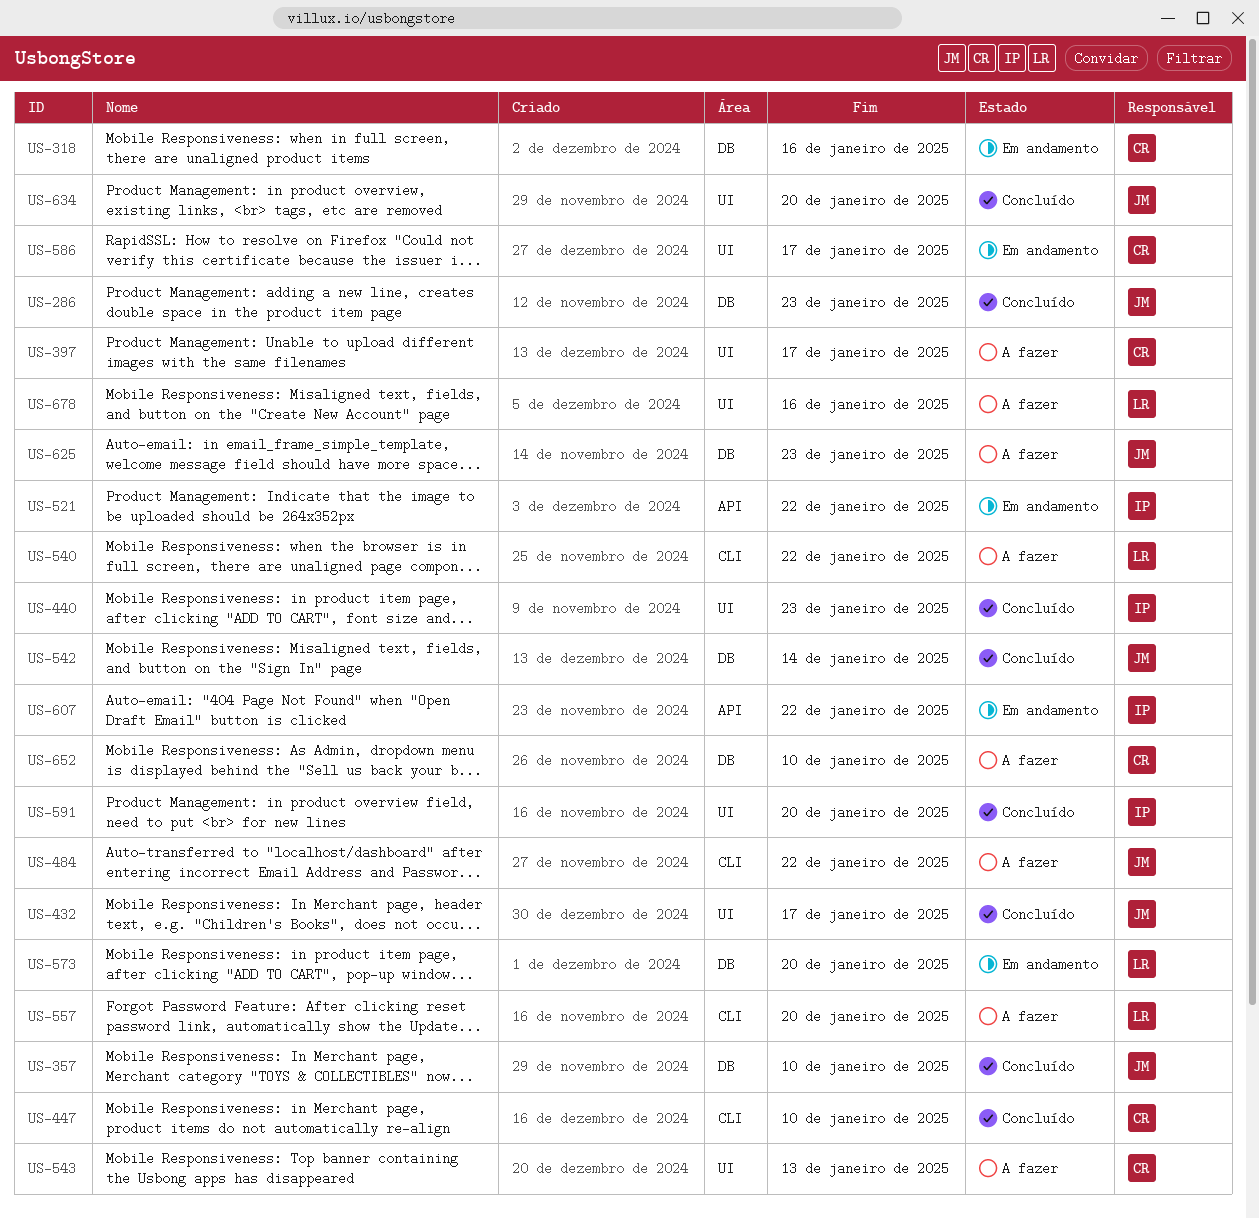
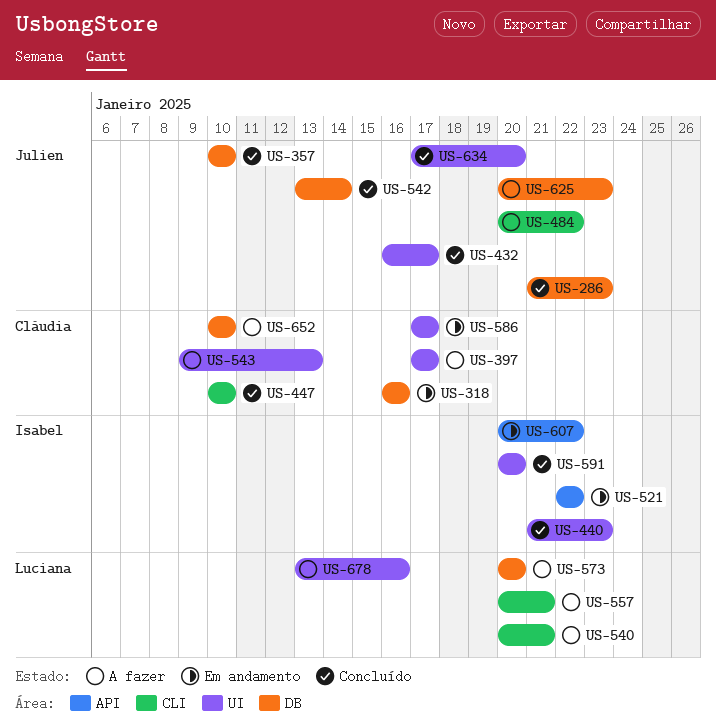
US-540, due: Jan 22 -> Jan 21
US-557, due: Jan 20 -> Jan 21
US-573, status: Em andamento -> A fazer

